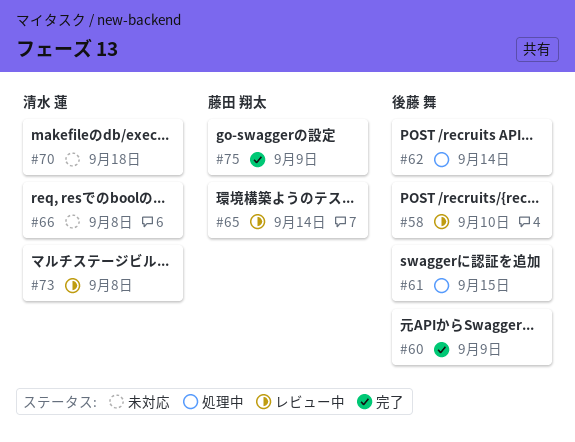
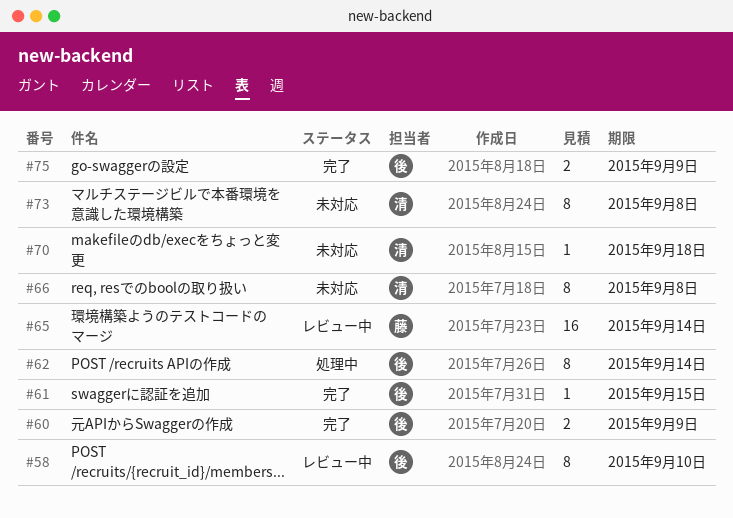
#61, status: 処理中 -> 完了
#73, status: レビュー中 -> 未対応
#75, owner: 藤田 翔太 -> 後藤 舞

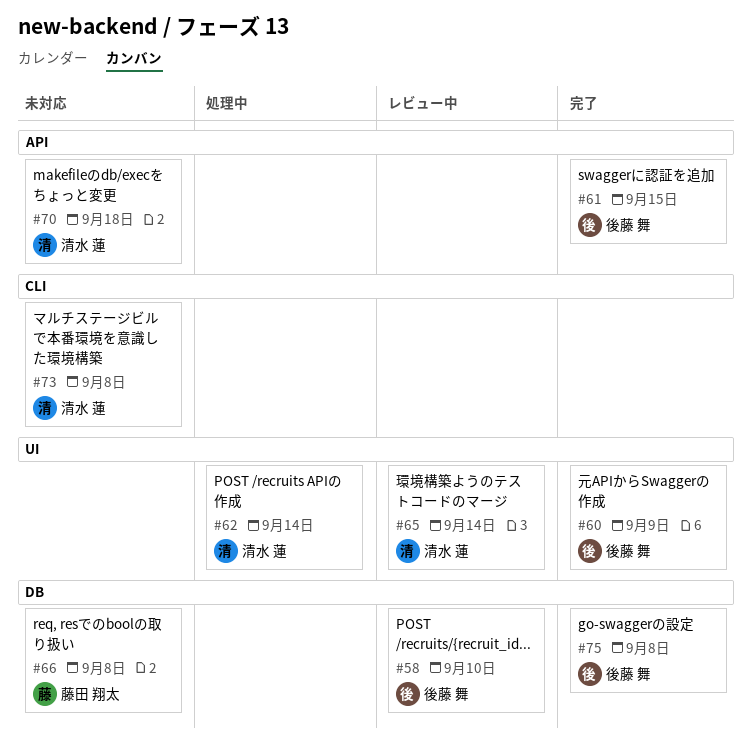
#62, owner: 後藤 舞 -> 清水 蓮
#65, owner: 藤田 翔太 -> 清水 蓮
#66, owner: 清水 蓮 -> 藤田 翔太
#75, due: Sep 9 -> Sep 8

